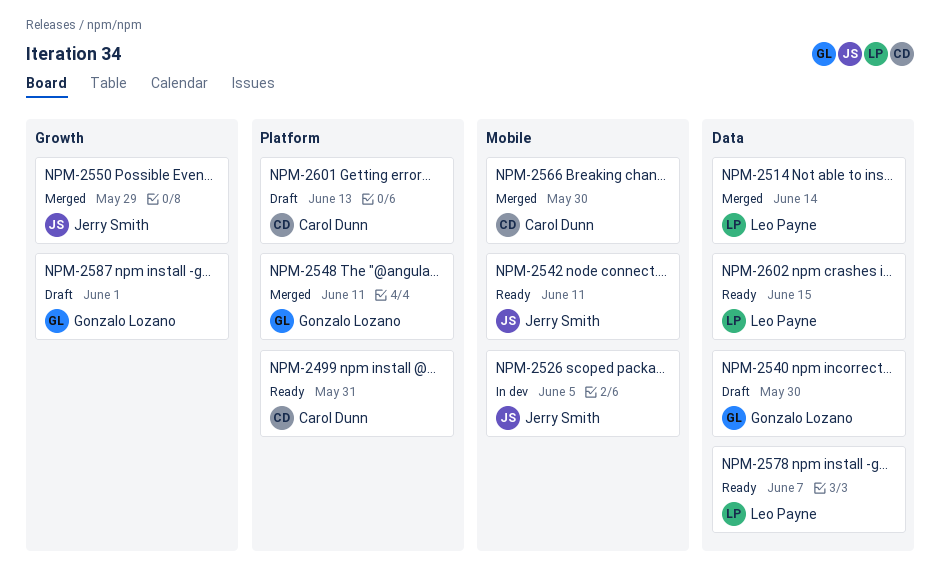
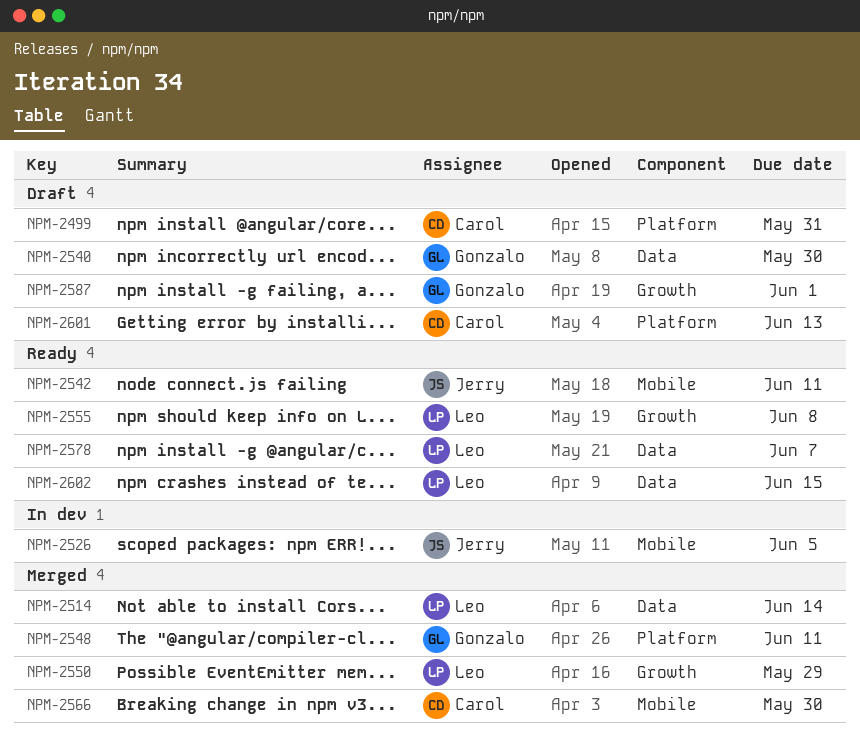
NPM-2499, status: Ready -> Draft
NPM-2550, owner: Jerry Smith -> Leo Payne
NPM-2555: none -> present

